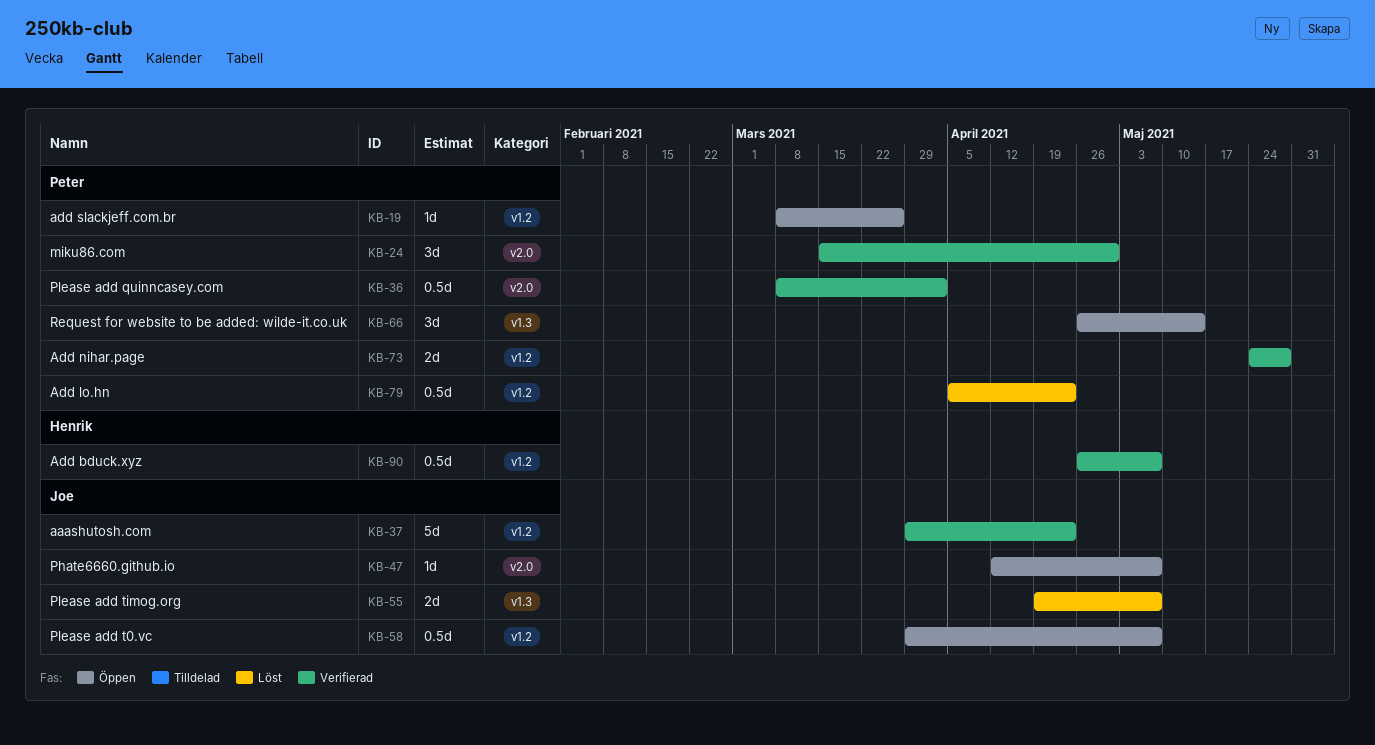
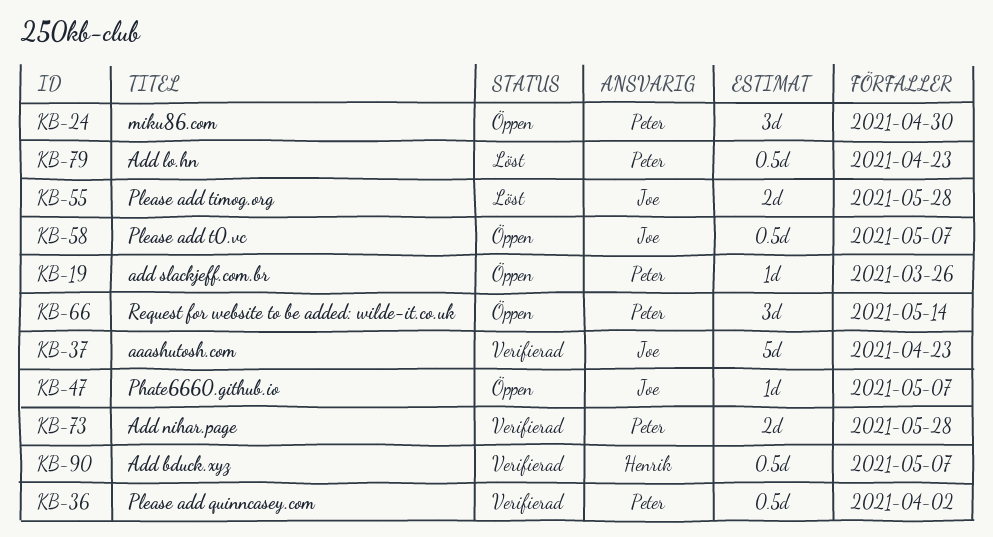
KB-24, status: Verifierad -> Öppen
KB-55, due: May 7 -> May 28

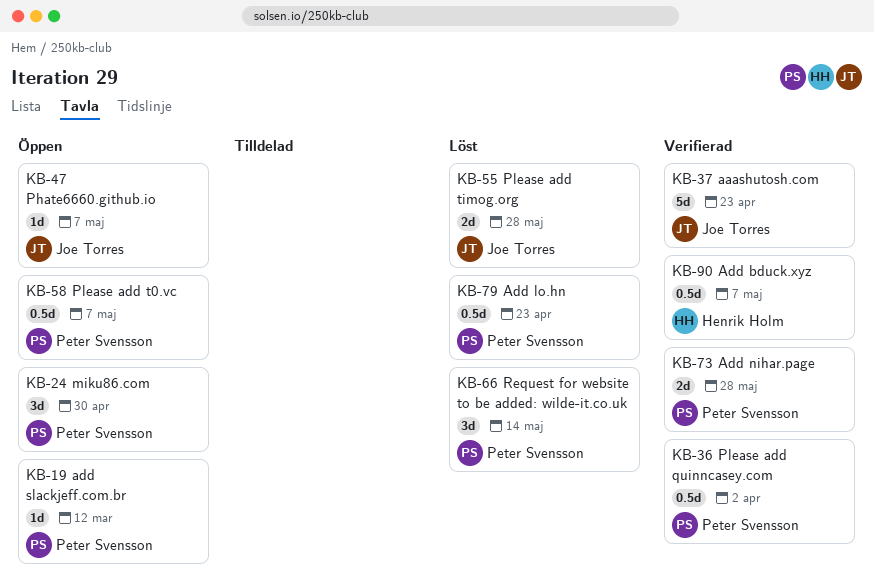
KB-19, due: Mar 26 -> Mar 12
KB-58, owner: Joe Torres -> Peter Svensson
KB-66, status: Öppen -> Löst

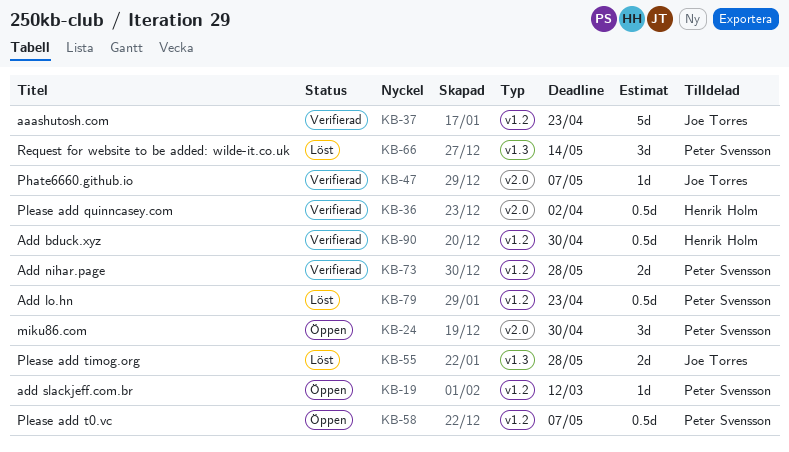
KB-36, owner: Peter Svensson -> Henrik Holm
KB-47, status: Öppen -> Verifierad
KB-90, due: May 7 -> Apr 30

